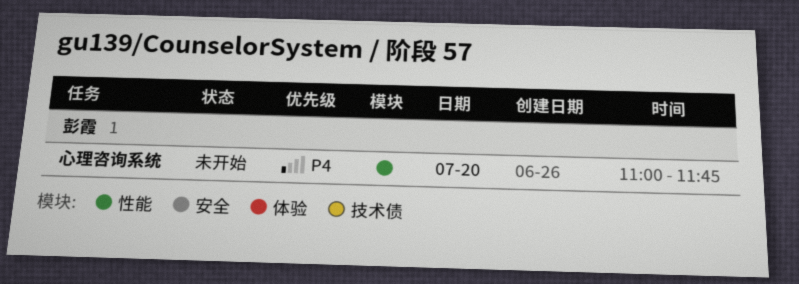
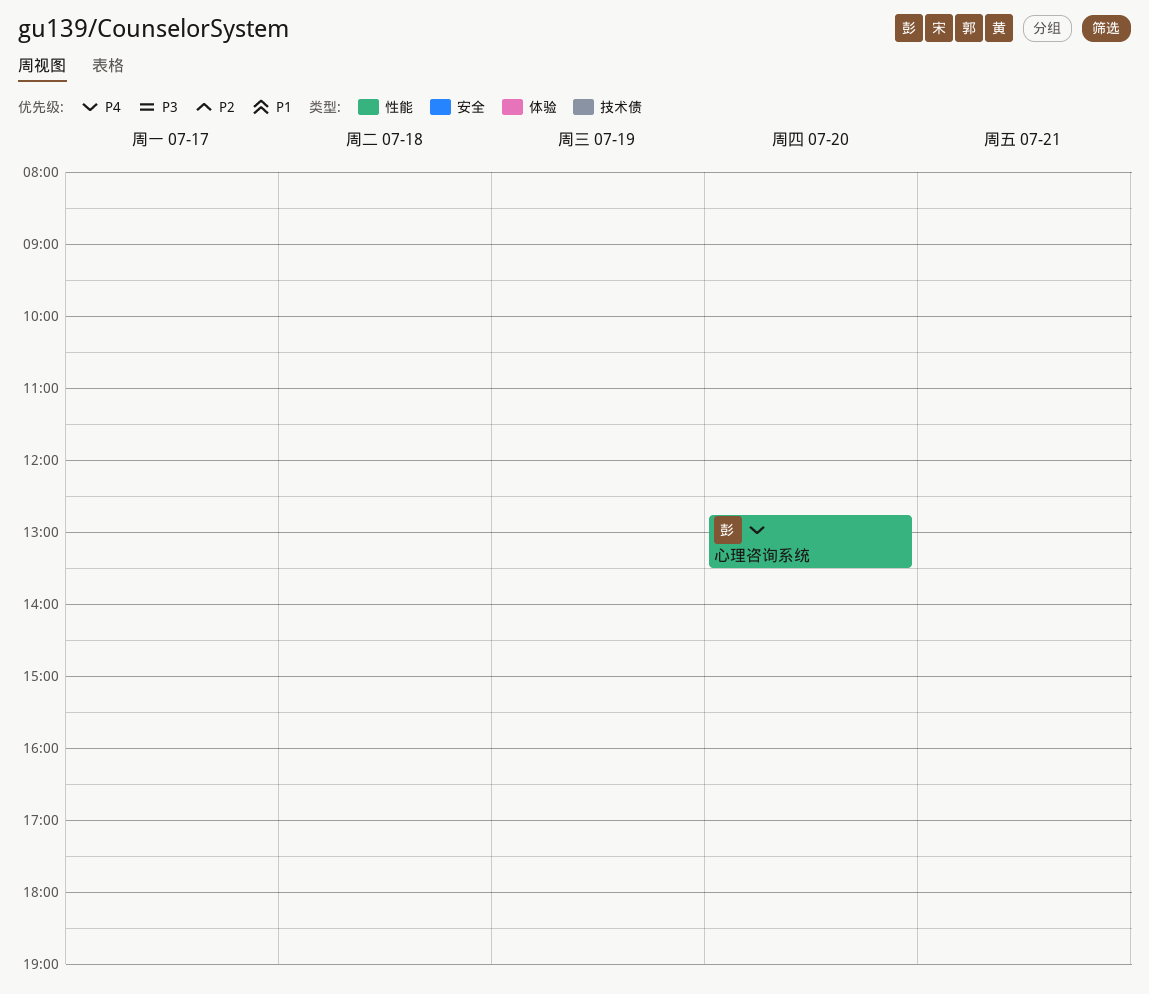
心理咨询系统, begins: 11:00 -> 12:45
心理咨询系统, ends: 11:45 -> 13:30

